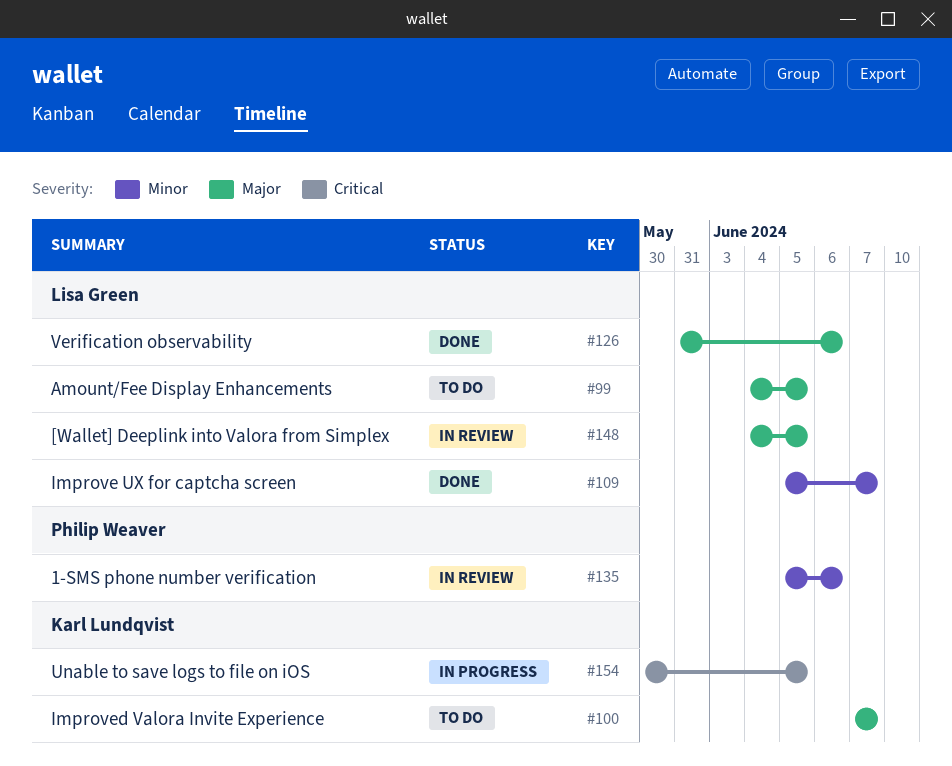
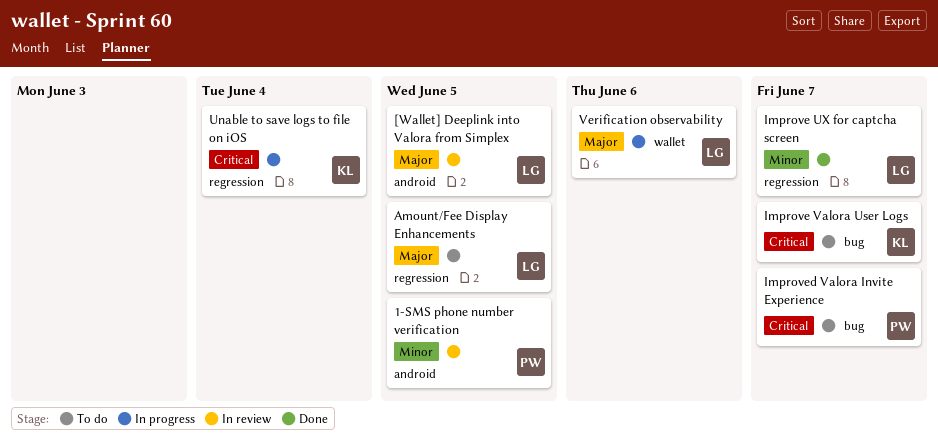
1-SMS phone number verification, due: Jun 6 -> Jun 5
Improve Valora User Logs: none -> present
Improved Valora Invite Experience, owner: Karl Lundqvist -> Philip Weaver
Improved Valora Invite Experience, priority: Major -> Critical
Unable to save logs to file on iOS, due: Jun 5 -> Jun 4
Verification observability, status: Done -> In progress

